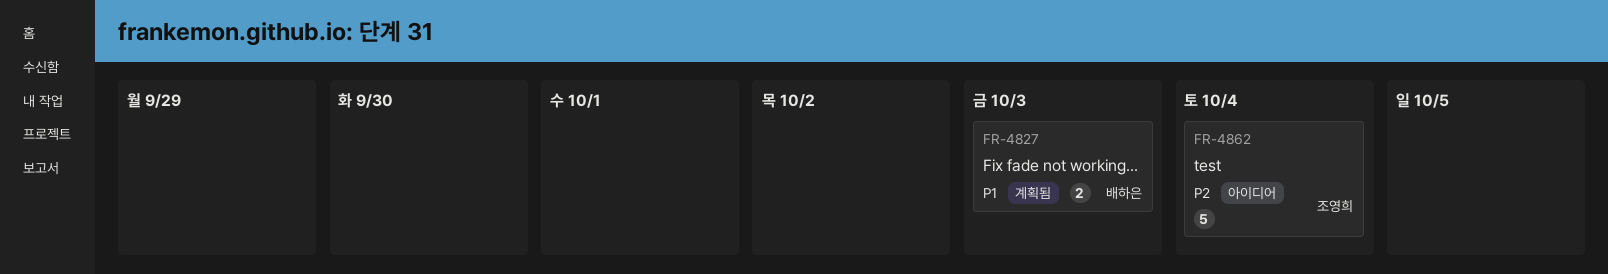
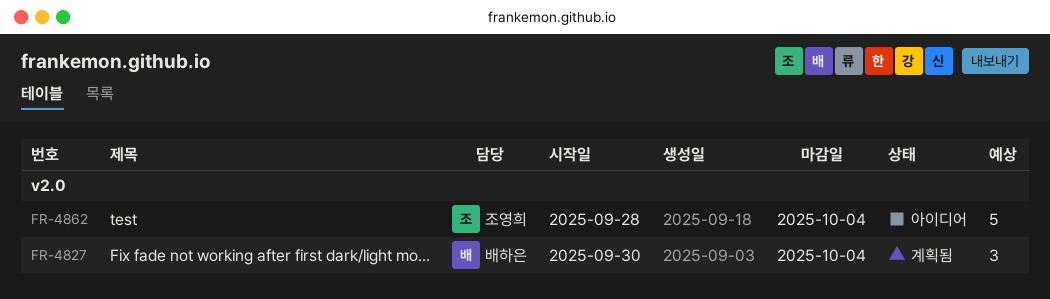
FR-4827, estimate: 2 -> 3
FR-4827, due: Oct 3 -> Oct 4

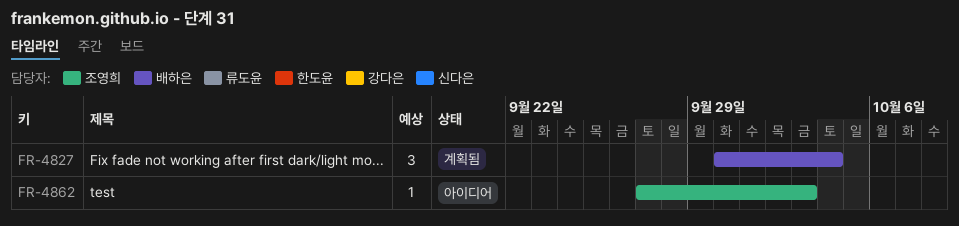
FR-4862, estimate: 5 -> 1
FR-4862, start: Sep 28 -> Sep 27
FR-4862, due: Oct 4 -> Oct 3

